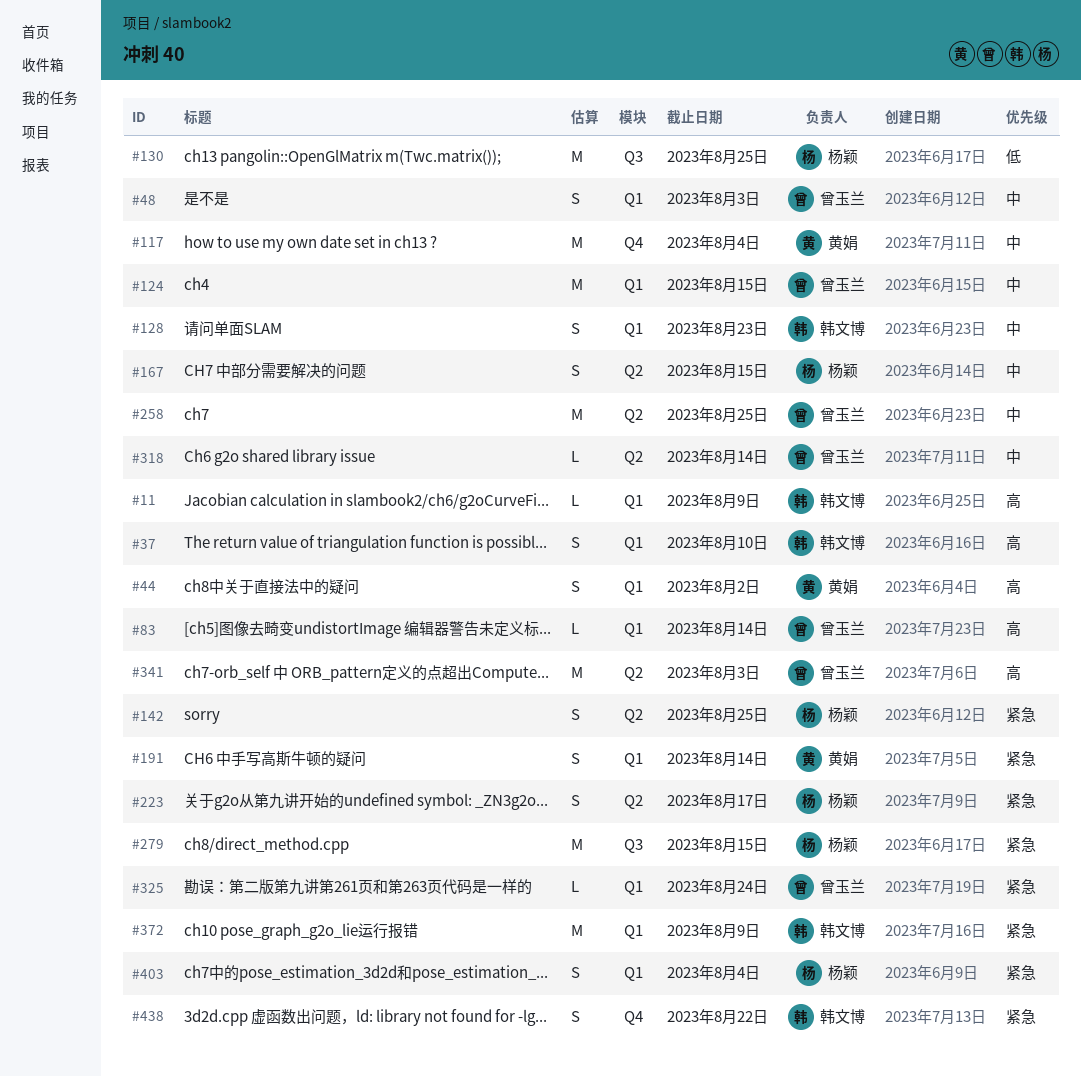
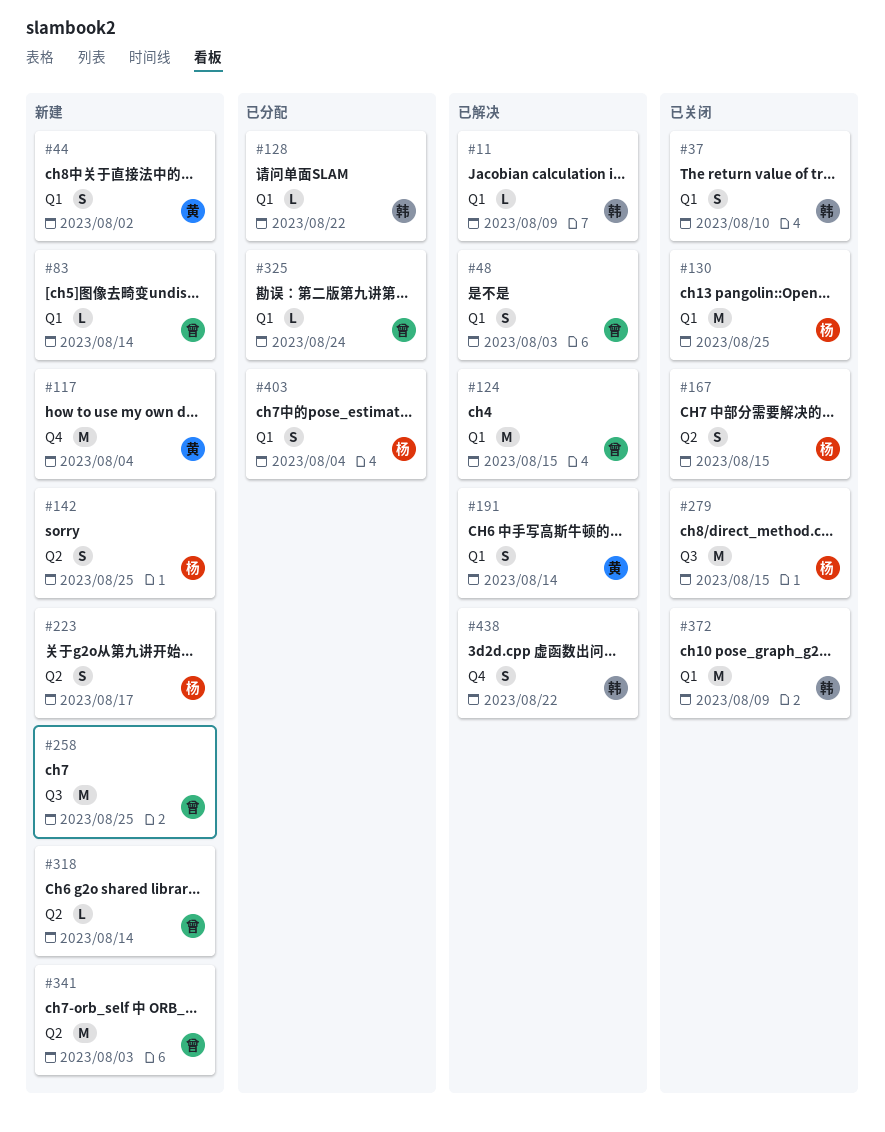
#128, estimate: S -> L
#128, due: Aug 23 -> Aug 22
#130, label: Q3 -> Q1
#258, label: Q2 -> Q3

